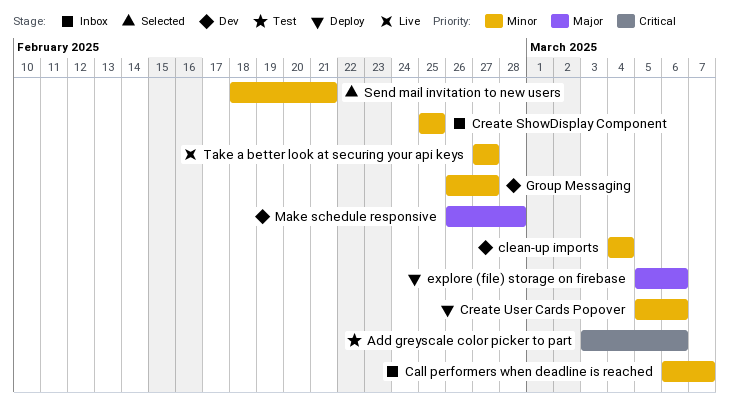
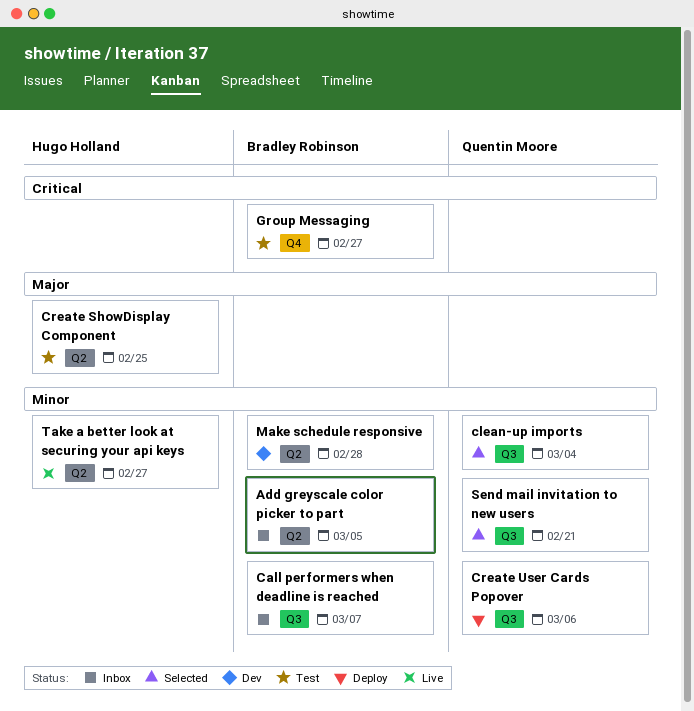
Add greyscale color picker to part, status: Test -> Inbox
Add greyscale color picker to part, priority: Critical -> Minor
Add greyscale color picker to part, due: Mar 6 -> Mar 5
clean-up imports, status: Dev -> Selected
Create ShowDisplay Component, status: Inbox -> Test
Create ShowDisplay Component, priority: Minor -> Major
explore (file) storage on firebase: present -> none
Group Messaging, status: Dev -> Test
Group Messaging, priority: Minor -> Critical
Make schedule responsive, priority: Major -> Minor

